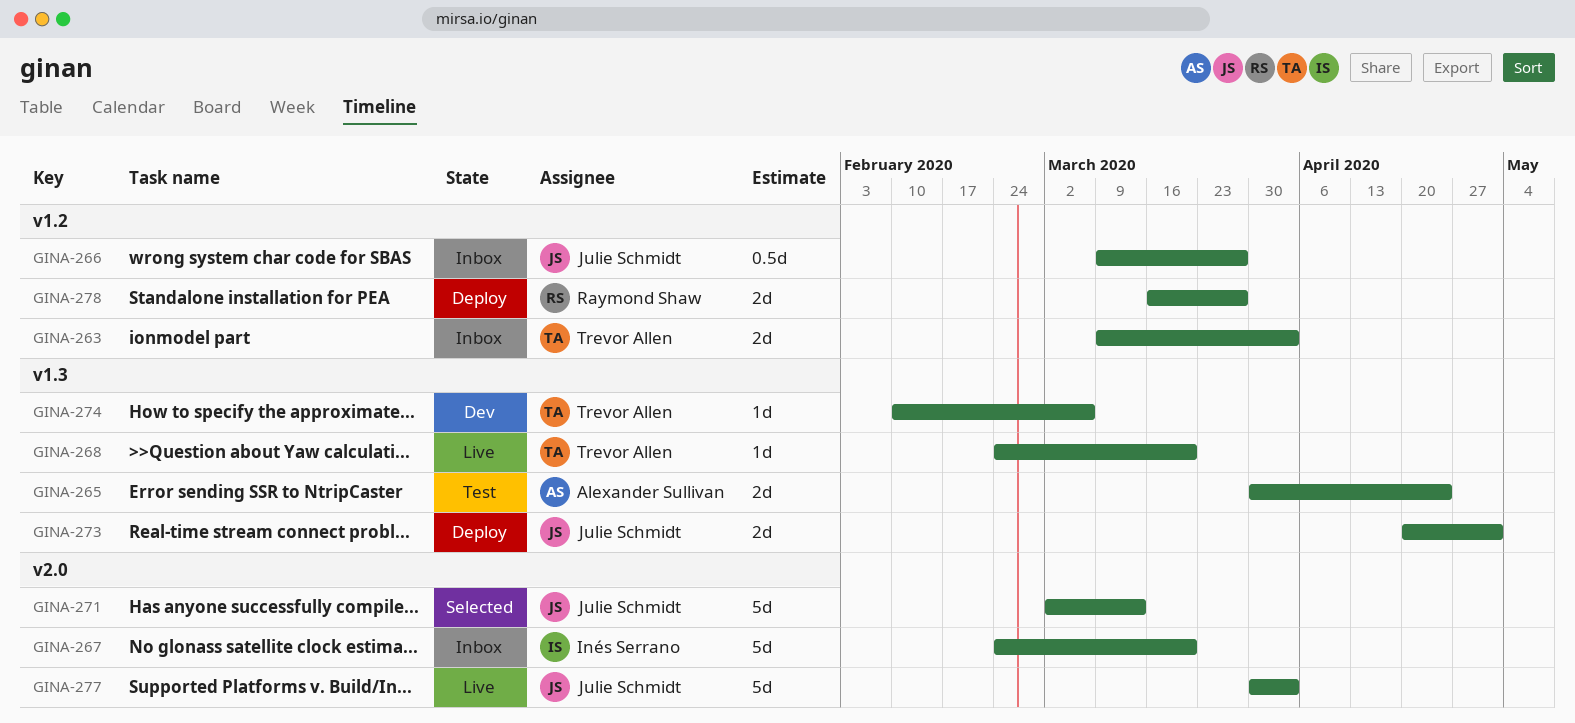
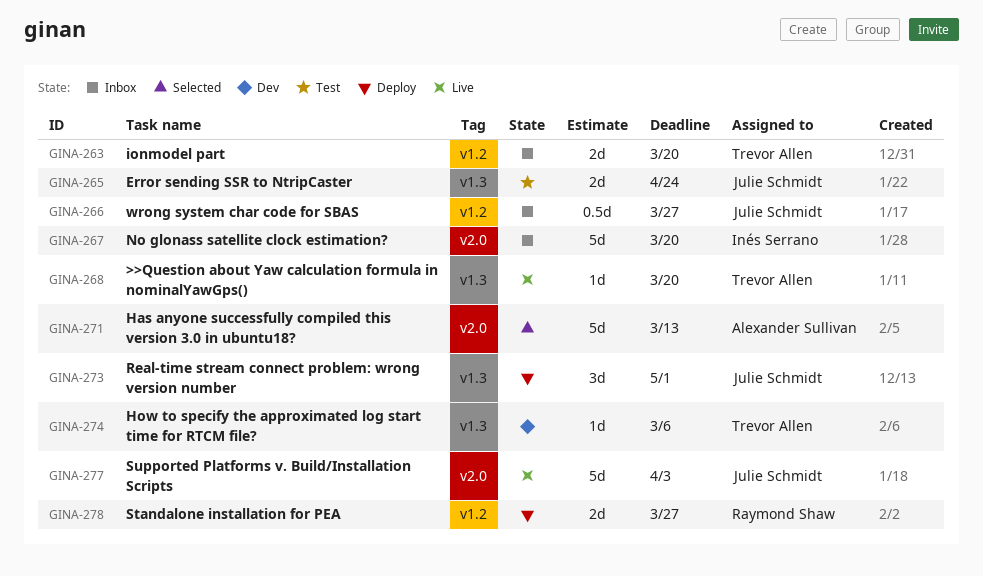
GINA-263, due: Apr 3 -> Mar 20
GINA-265, owner: Alexander Sullivan -> Julie Schmidt
GINA-271, owner: Julie Schmidt -> Alexander Sullivan
GINA-273, estimate: 2d -> 3d

